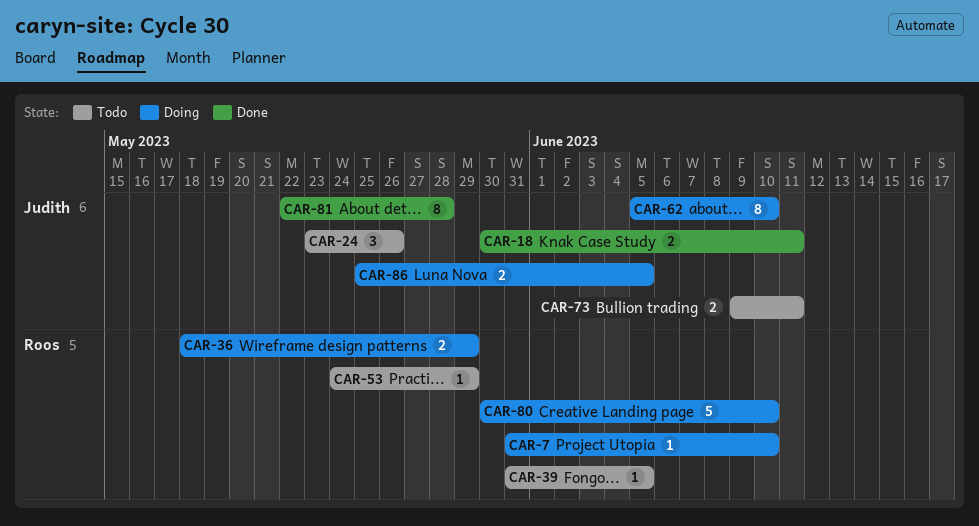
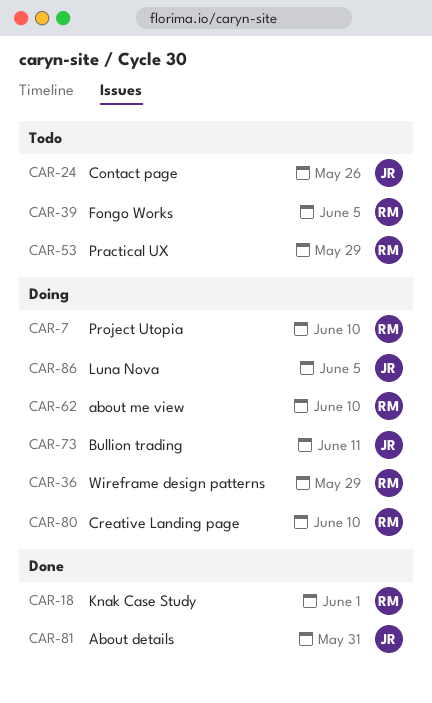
CAR-18, owner: Judith -> Roos
CAR-18, due: Jun 11 -> Jun 1
CAR-62, owner: Judith -> Roos
CAR-73, status: Todo -> Doing
CAR-81, due: May 28 -> May 31

